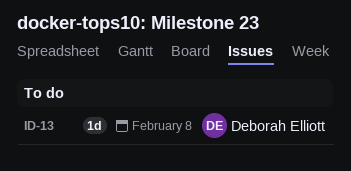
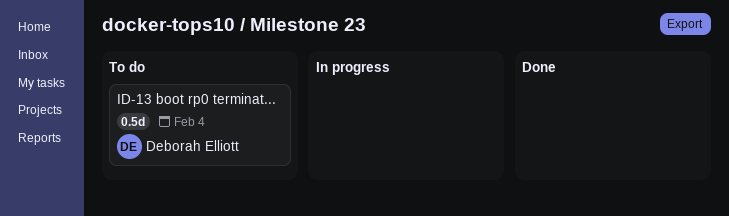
ID-13, estimate: 1d -> 0.5d
ID-13, due: Feb 8 -> Feb 4

